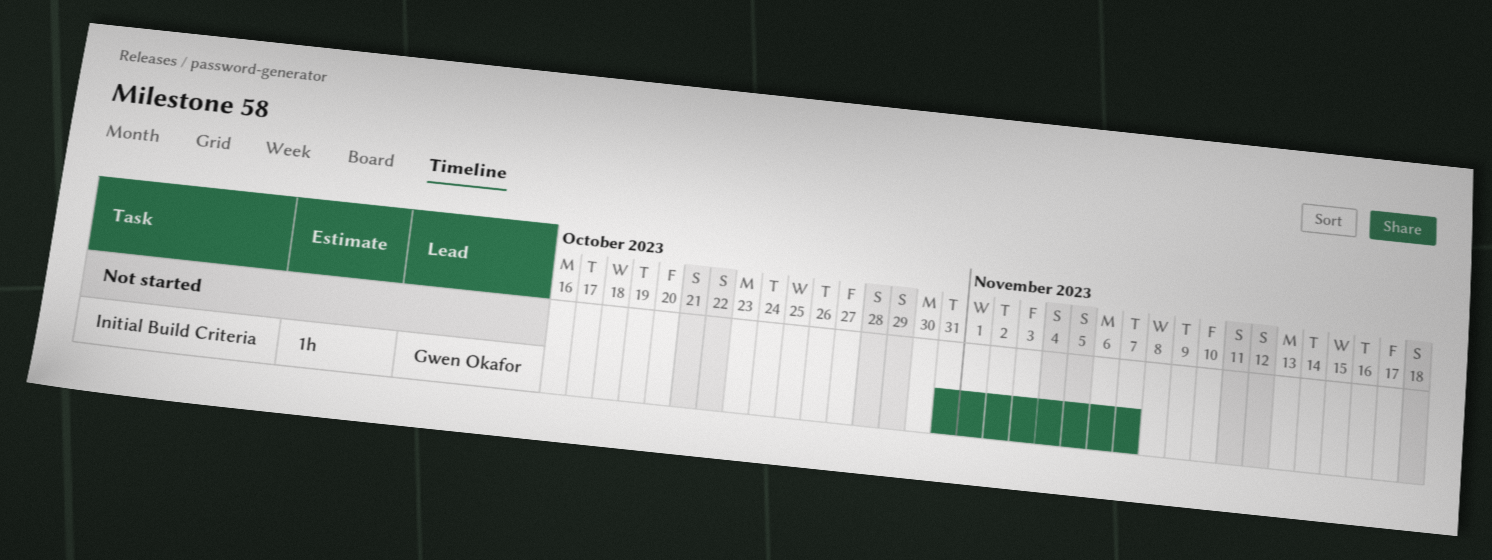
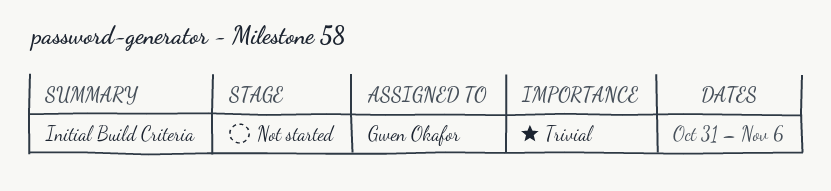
Initial Build Criteria, due: Nov 7 -> Nov 6

